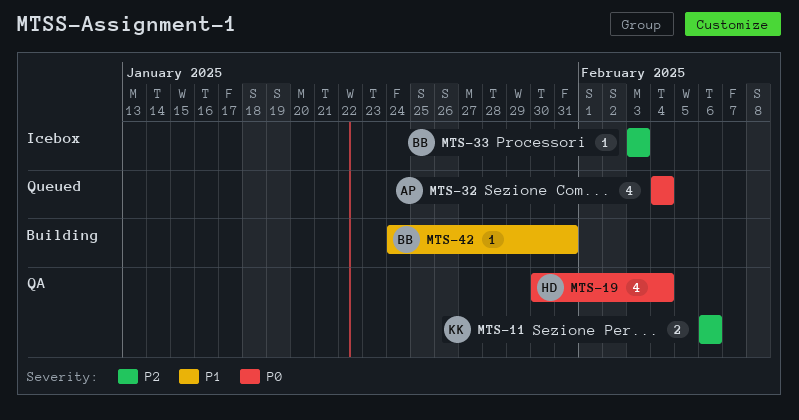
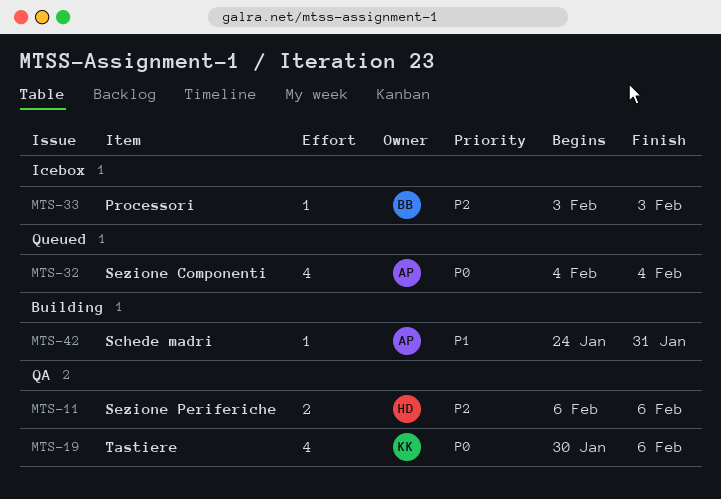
MTS-11, owner: KK -> HD
MTS-19, owner: HD -> KK
MTS-19, due: Feb 4 -> Feb 6
MTS-42, owner: BB -> AP

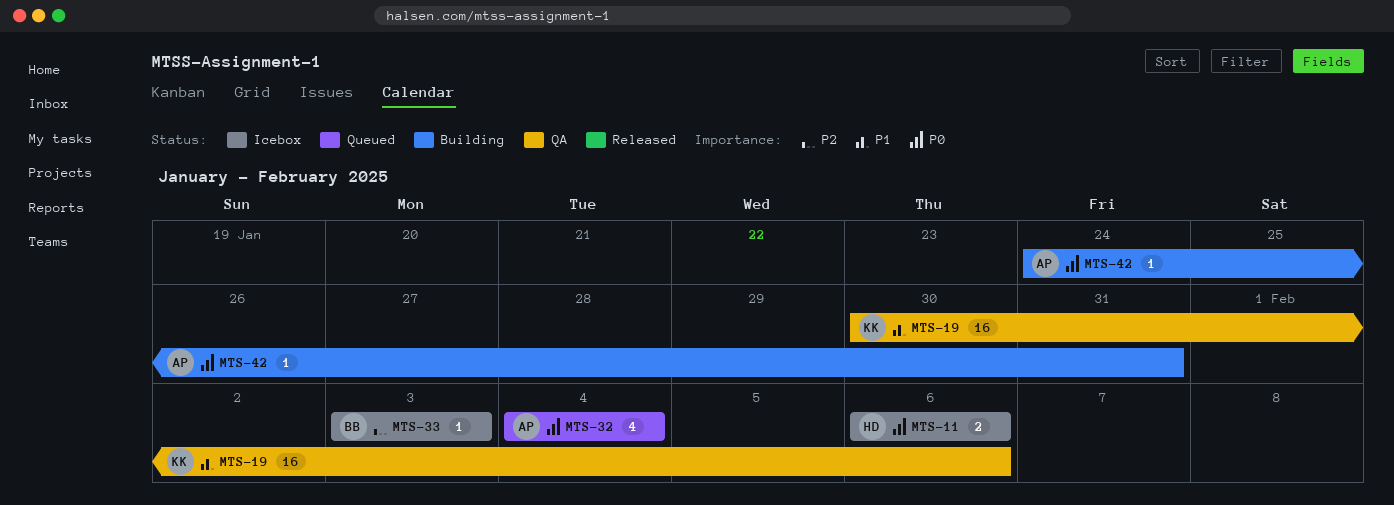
MTS-11, status: QA -> Icebox
MTS-11, priority: P2 -> P0
MTS-19, priority: P0 -> P1
MTS-19, estimate: 4 -> 16
MTS-42, priority: P1 -> P0

